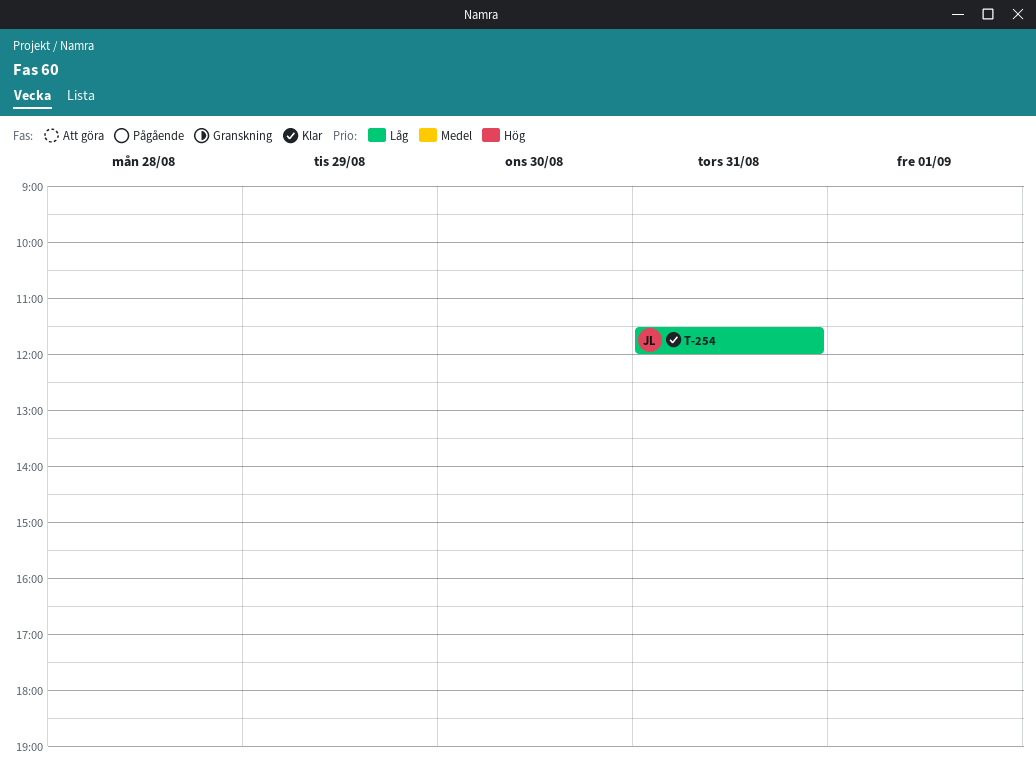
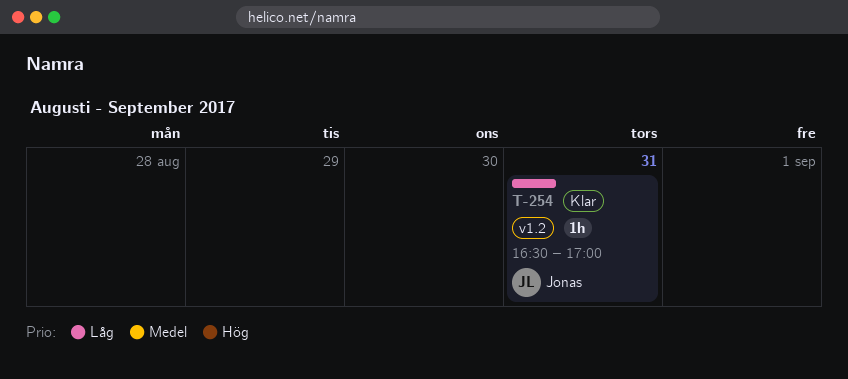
T-254, begins: 11:30 -> 16:30
T-254, ends: 12:00 -> 17:00

